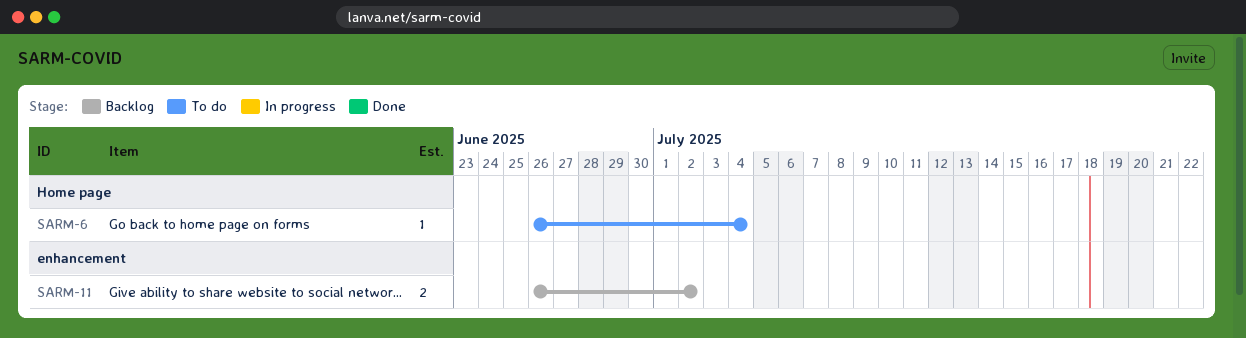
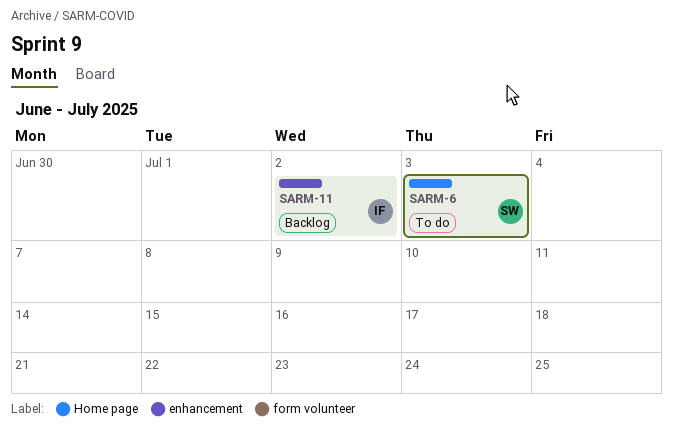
SARM-6, due: Jul 4 -> Jul 3

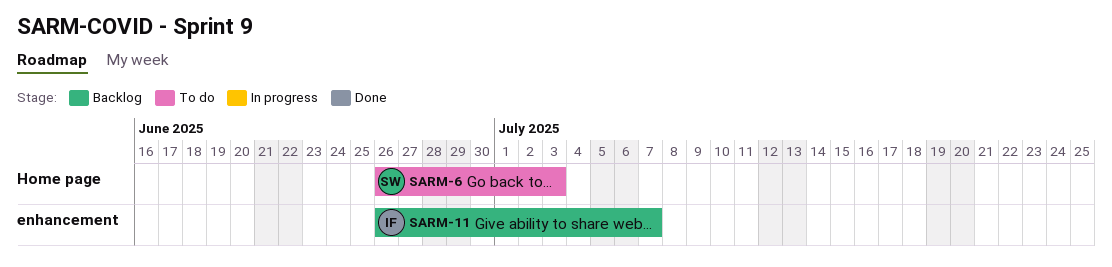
SARM-11, due: Jul 2 -> Jul 7

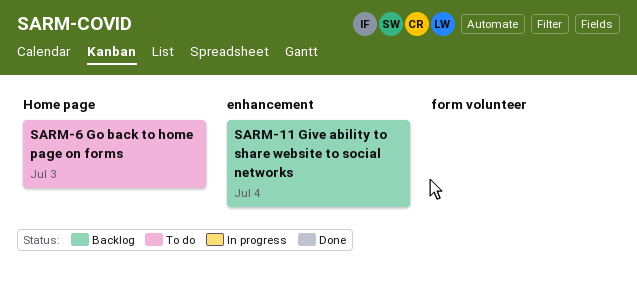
SARM-11, due: Jul 7 -> Jul 4

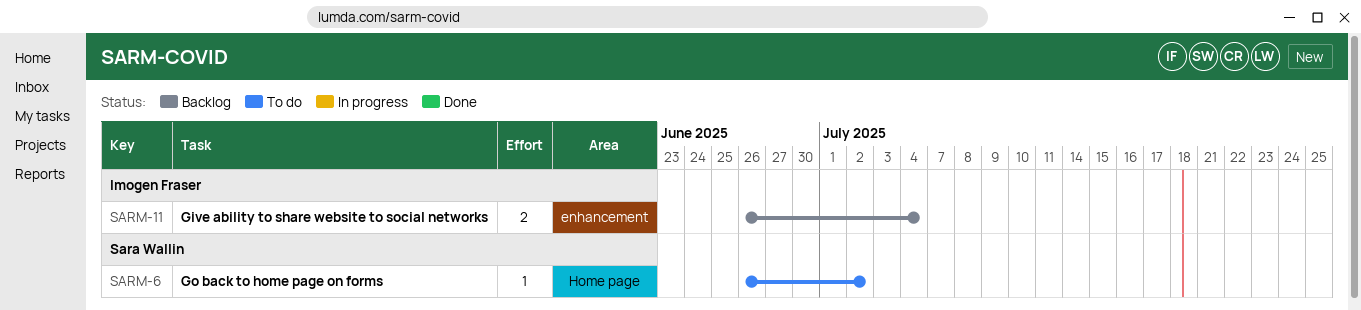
SARM-6, due: Jul 3 -> Jul 2

